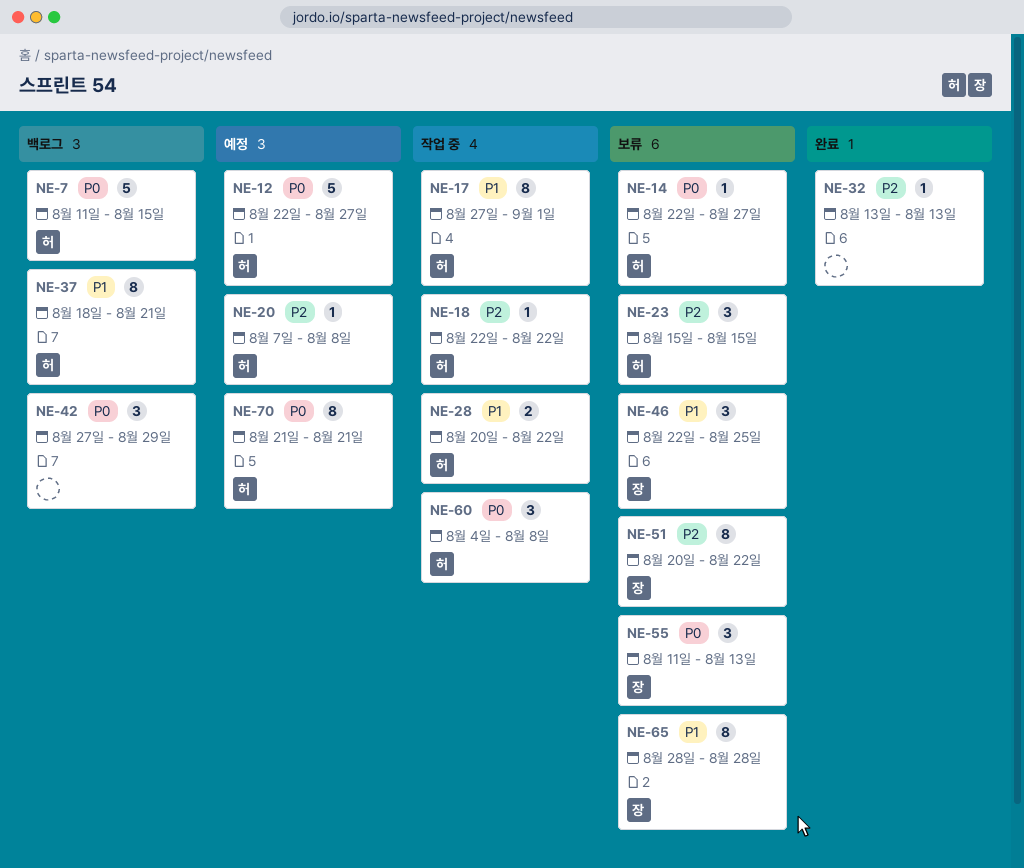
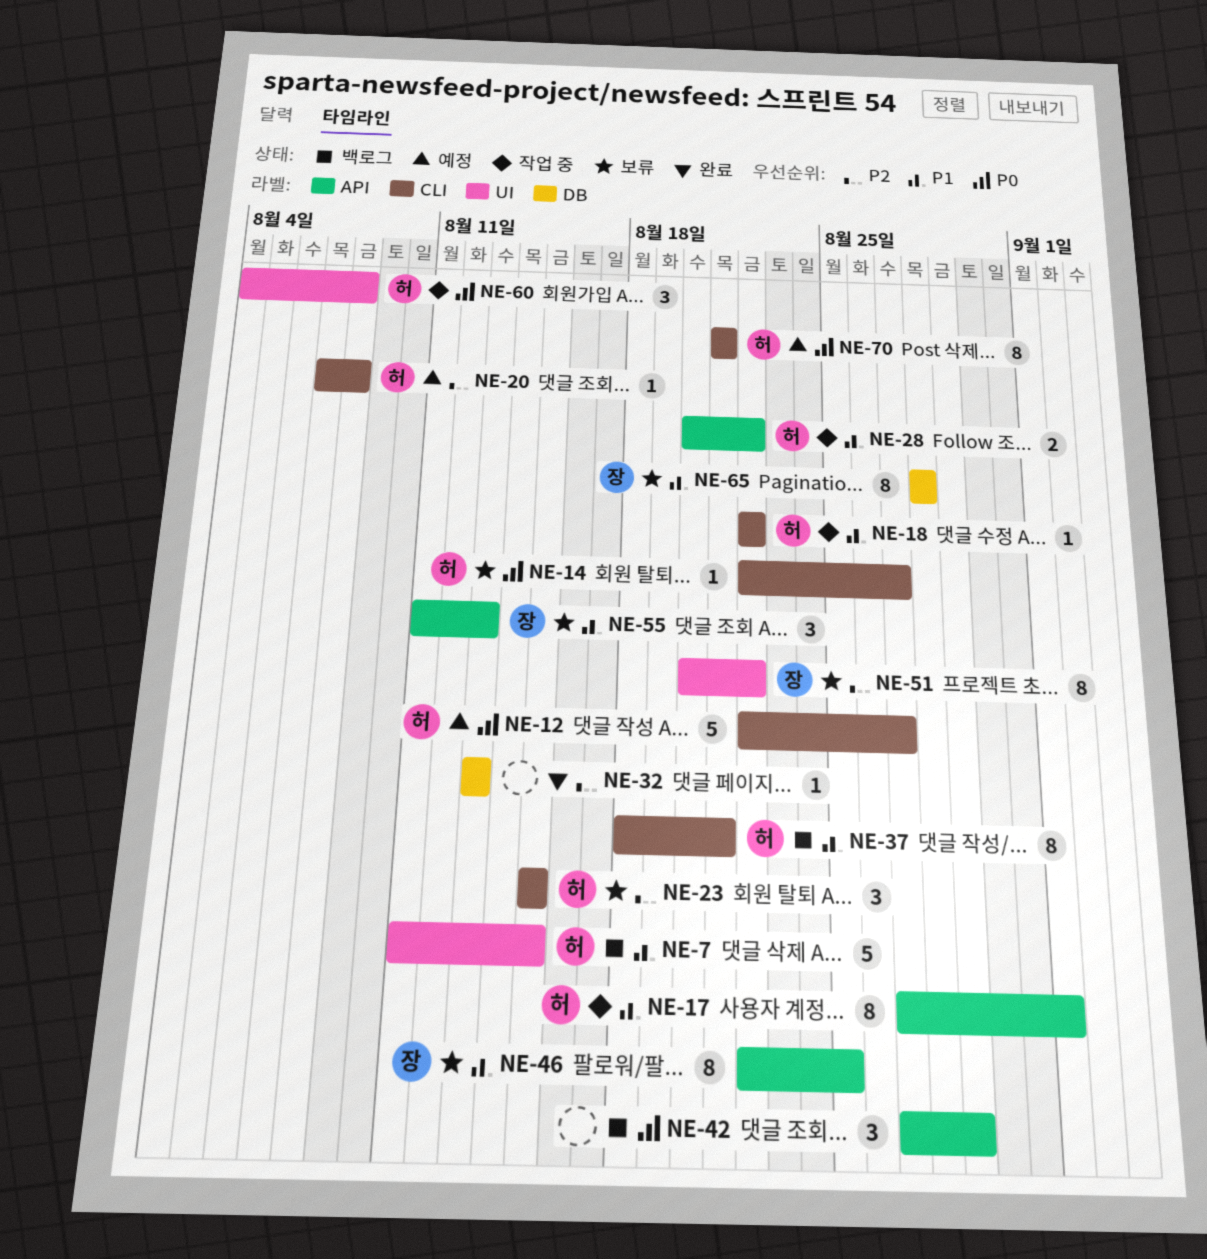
NE-7, priority: P0 -> P1
NE-18, priority: P2 -> P1
NE-46, estimate: 3 -> 8
NE-55, priority: P0 -> P1

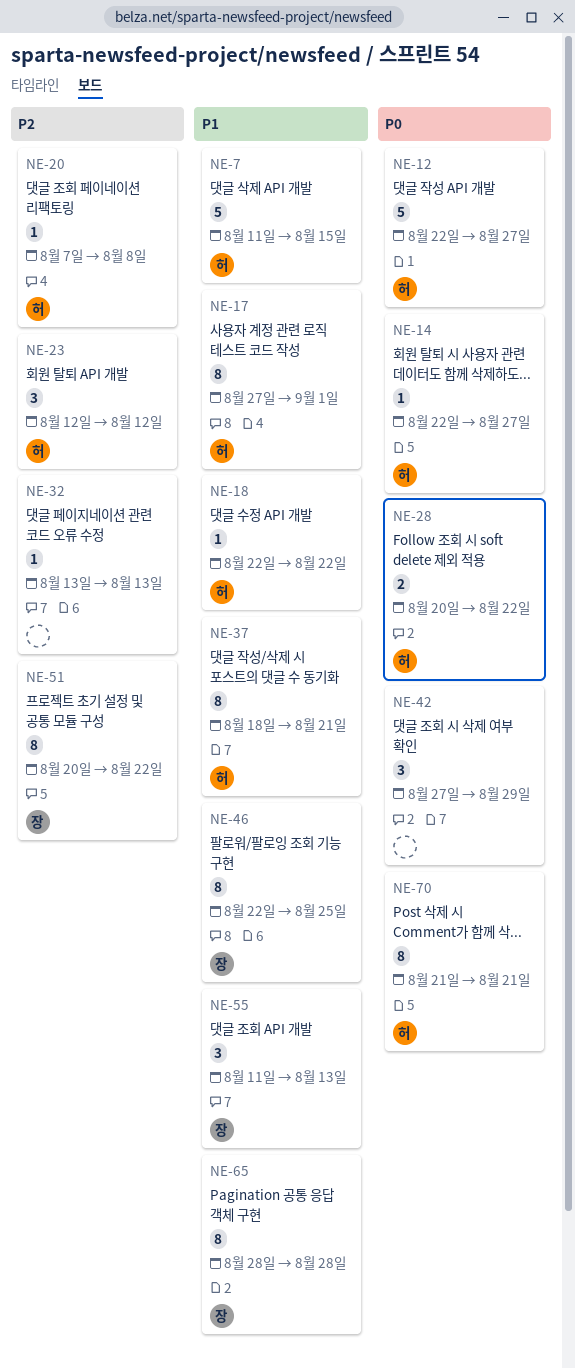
NE-23, start: Aug 15 -> Aug 12
NE-23, due: Aug 15 -> Aug 12
NE-28, priority: P1 -> P0
NE-60: present -> none

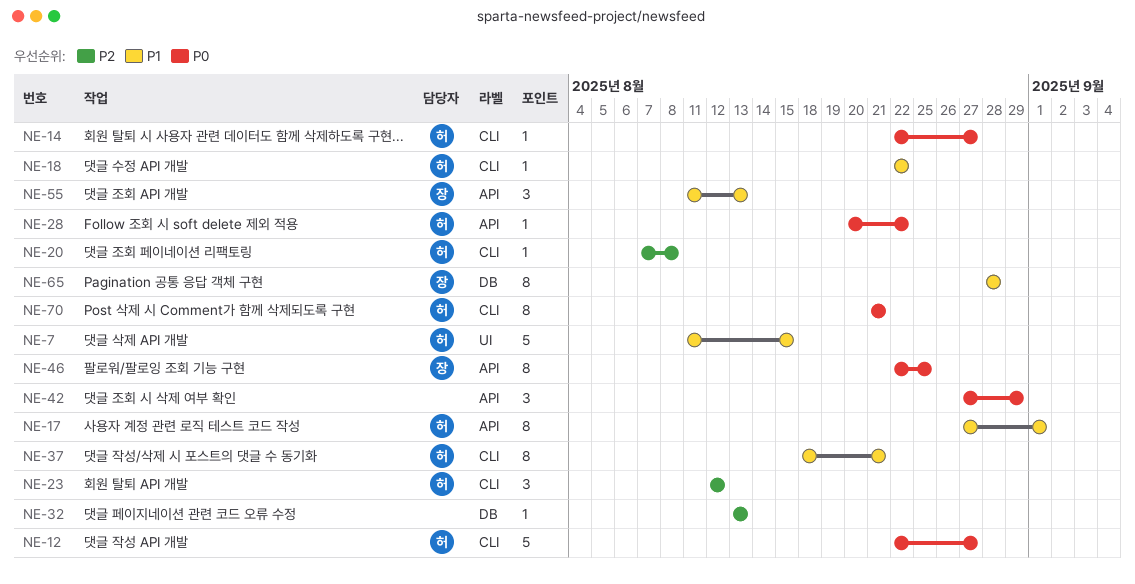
NE-28, estimate: 2 -> 1
NE-46, priority: P1 -> P0
NE-51: present -> none

